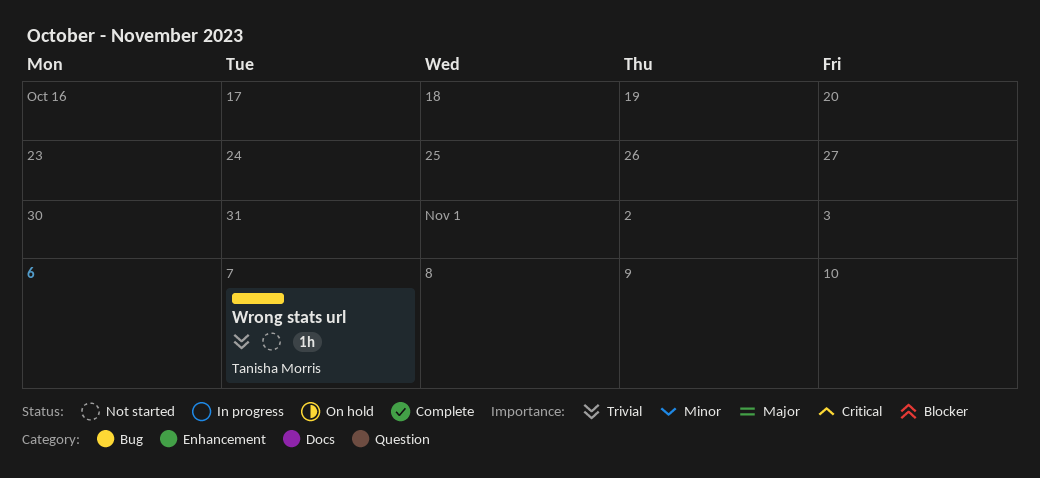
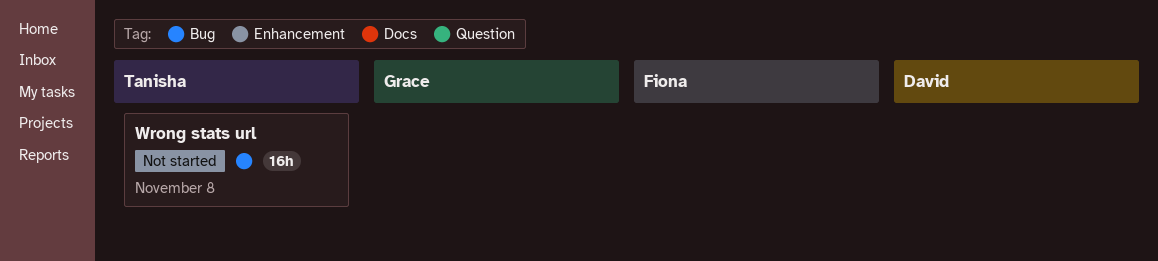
Wrong stats url, estimate: 1h -> 16h
Wrong stats url, due: Nov 7 -> Nov 8

